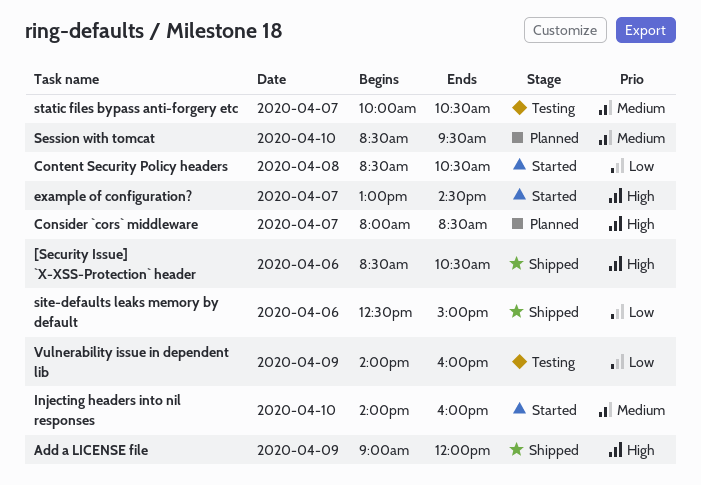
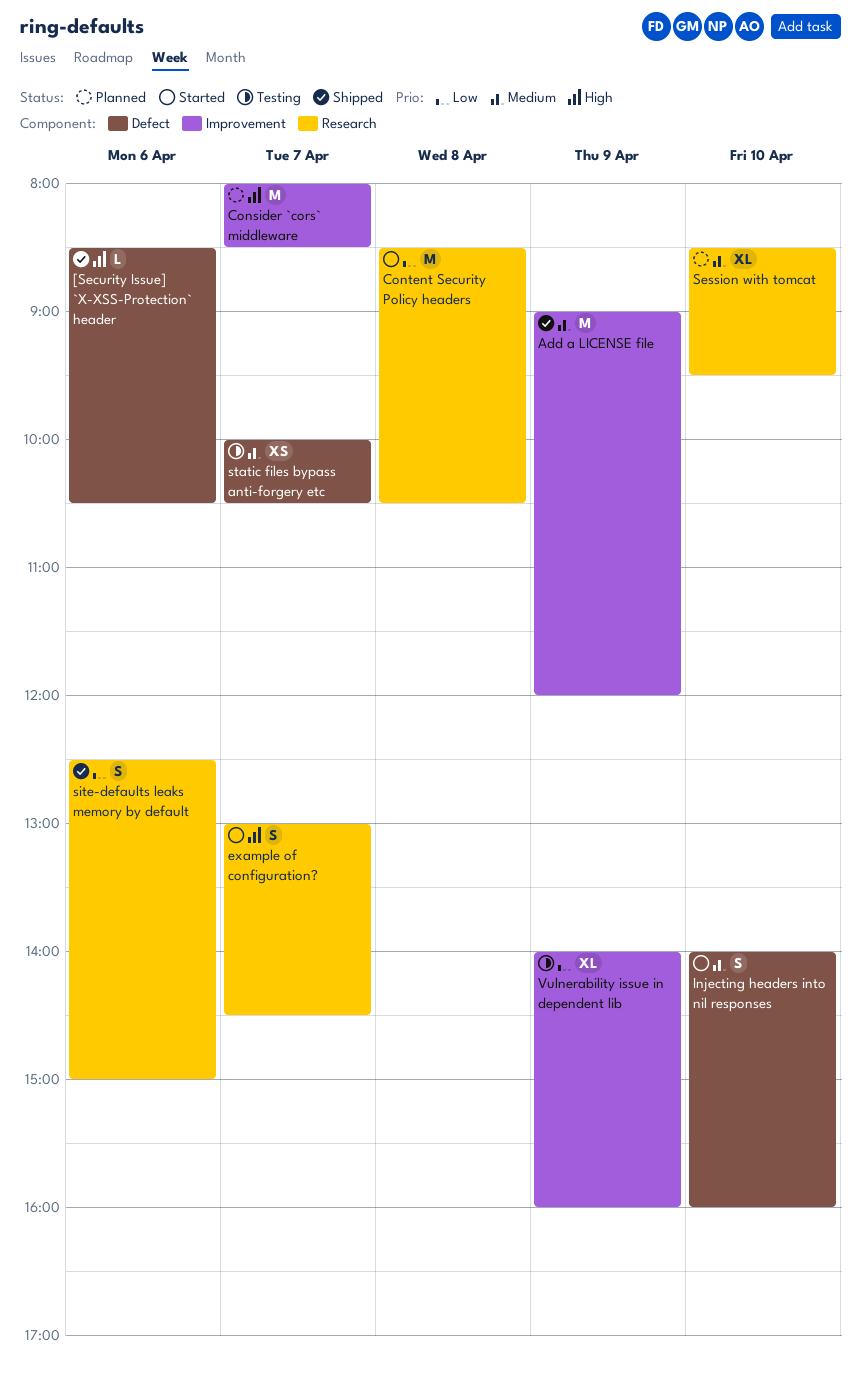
Add a LICENSE file, priority: High -> Medium

